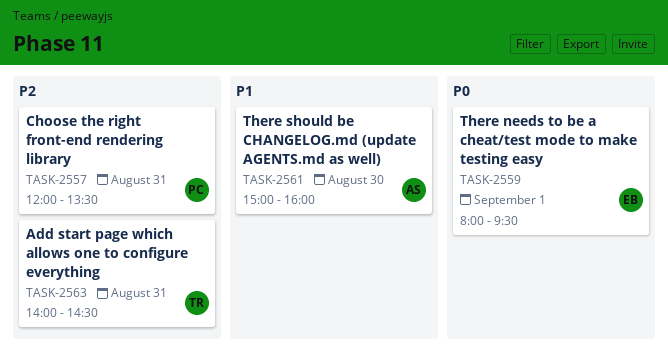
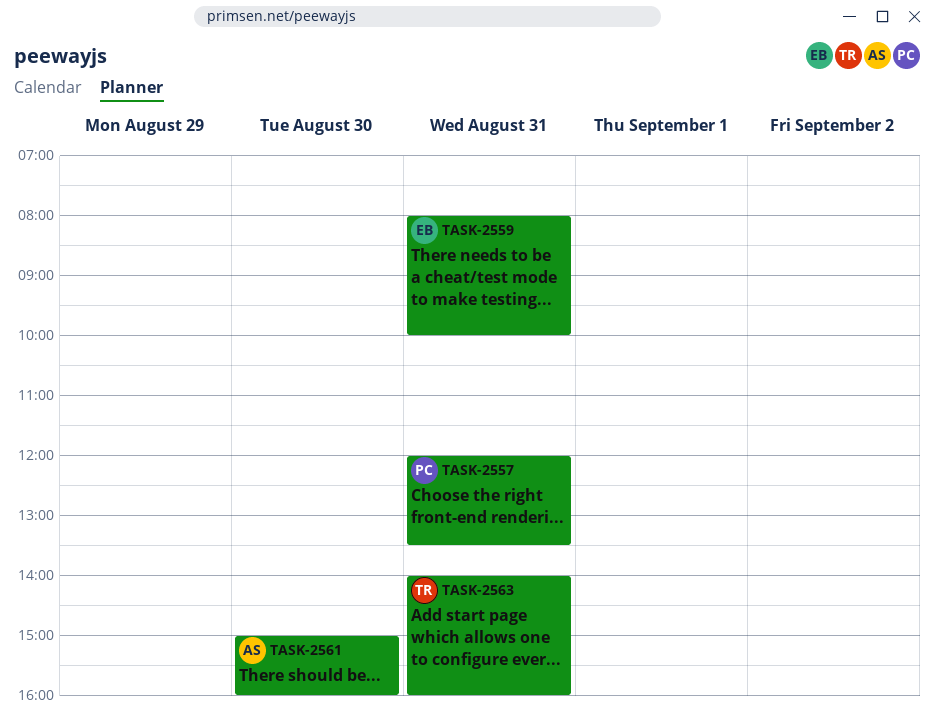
TASK-2559, day: Sep 1 -> Aug 31
TASK-2559, ends: 09:30 -> 10:00
TASK-2563, ends: 14:30 -> 16:00

